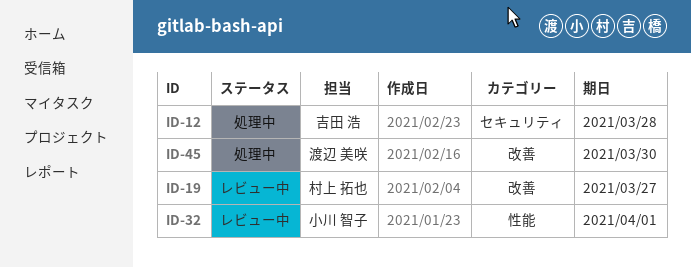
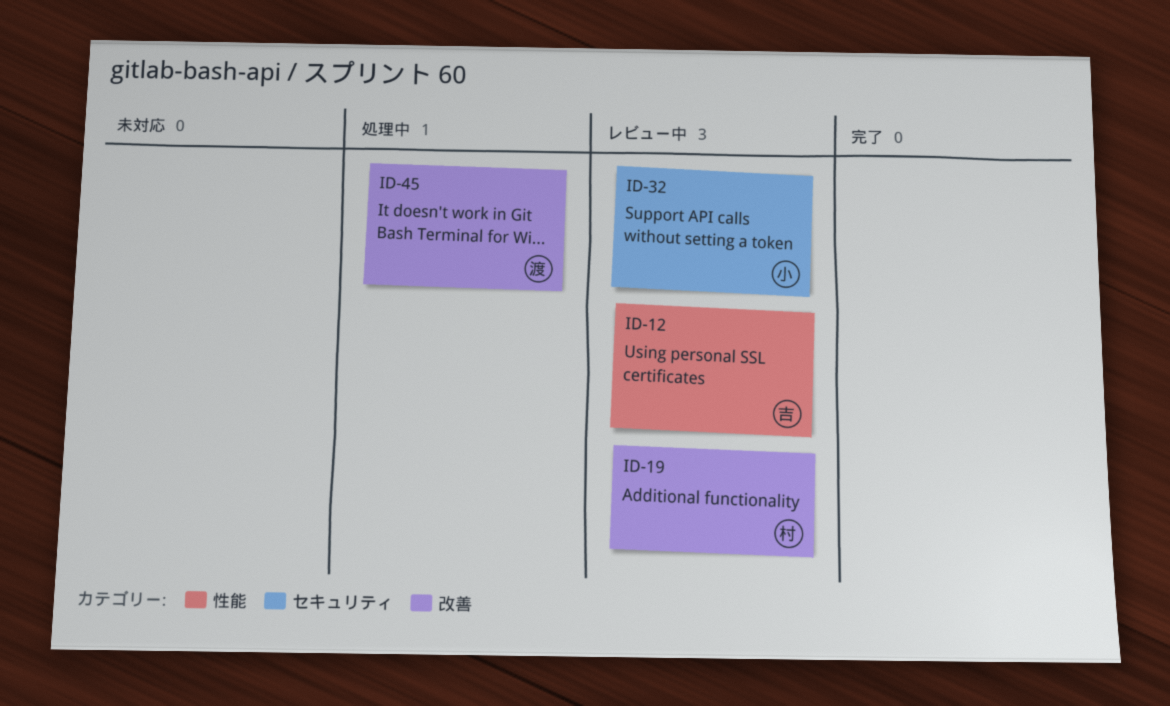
ID-12, status: 処理中 -> レビュー中
ID-12, label: セキュリティ -> 性能
ID-32, label: 性能 -> セキュリティ

